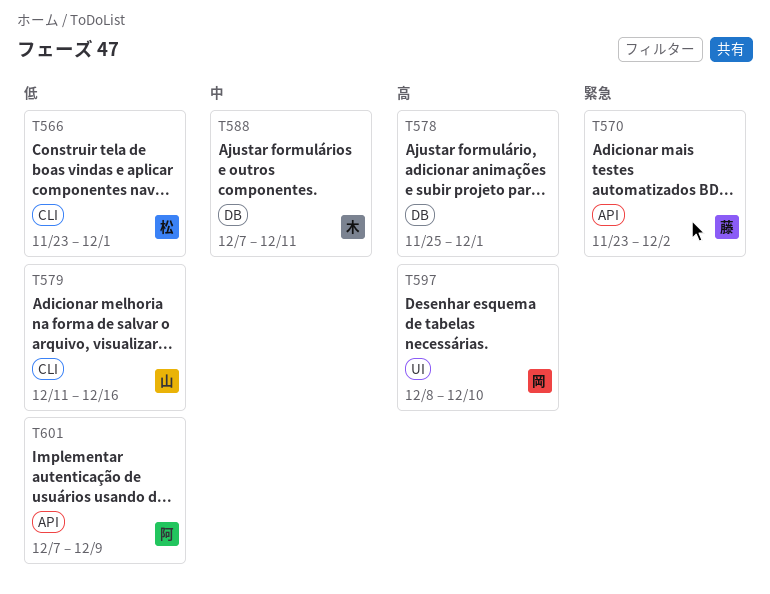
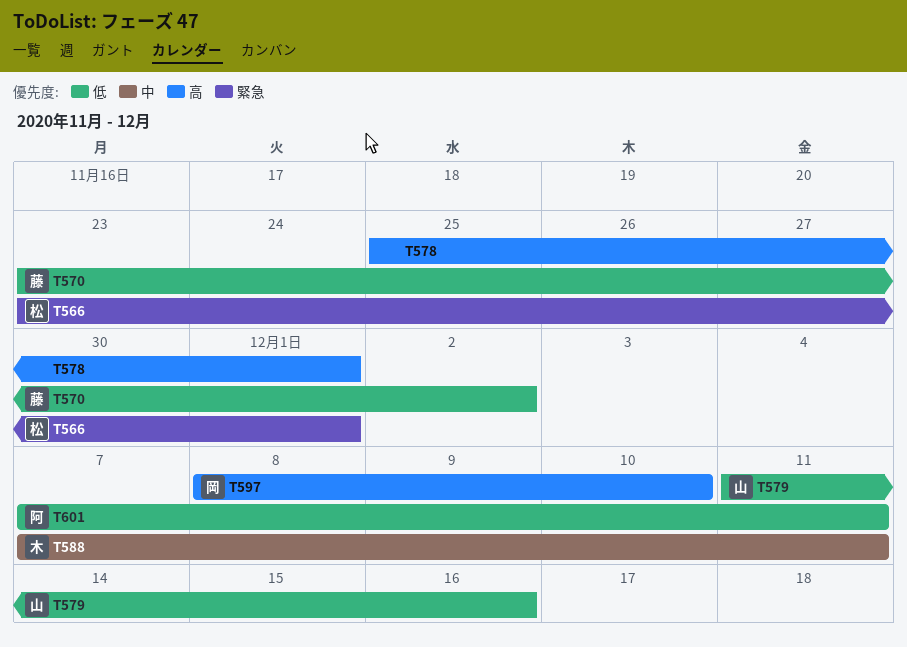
T566, priority: 低 -> 緊急
T570, priority: 緊急 -> 低
T601, due: Dec 9 -> Dec 11

